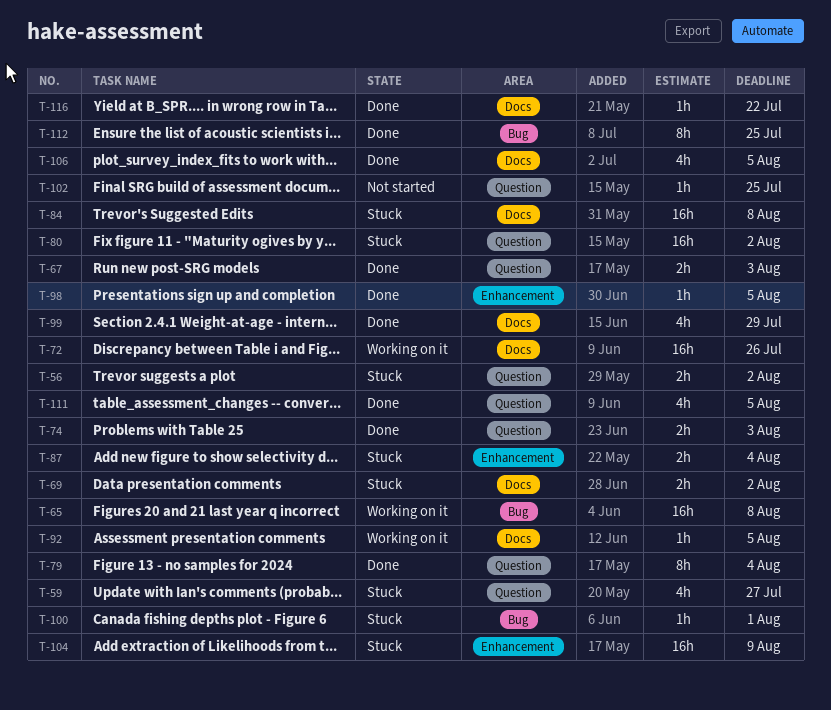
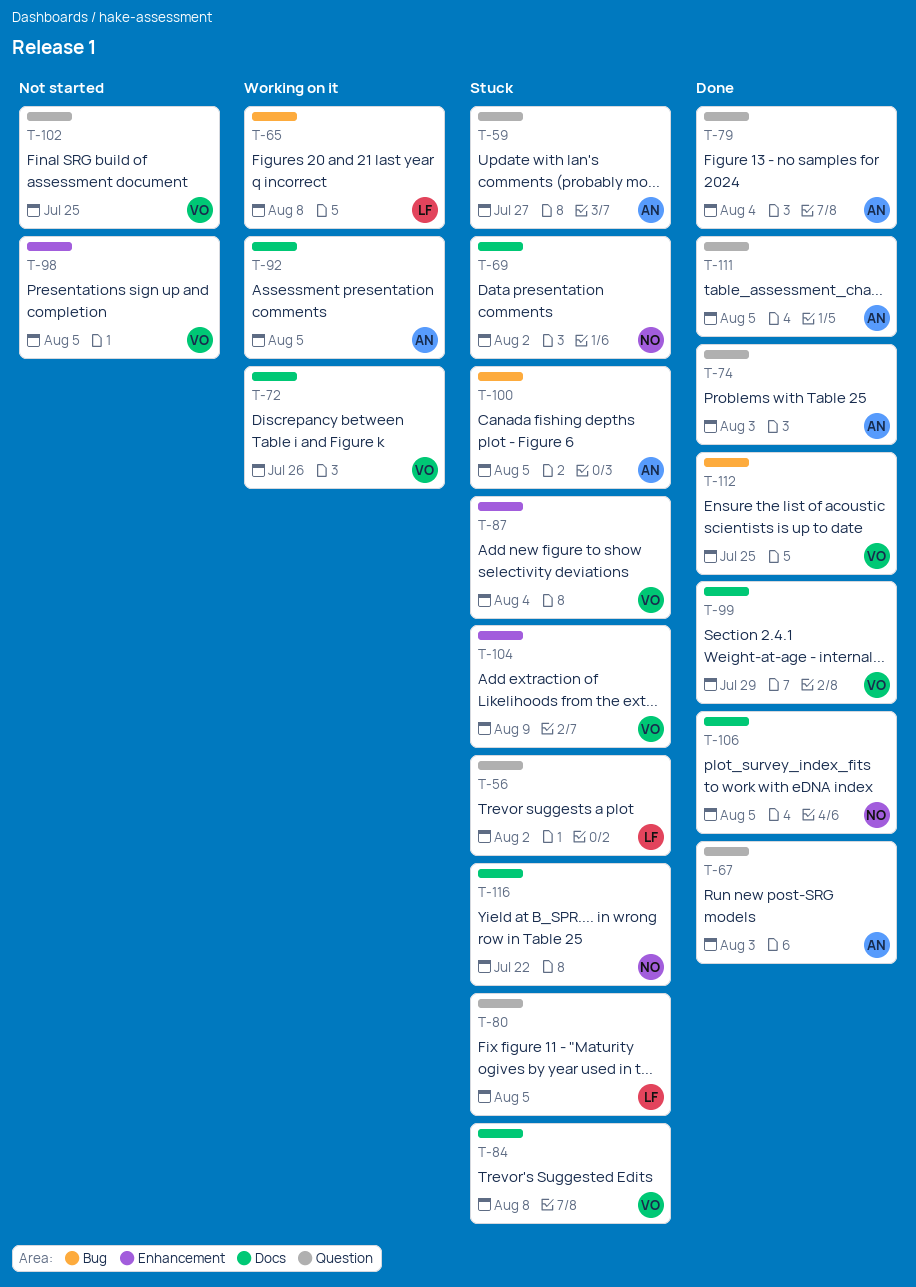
T-80, due: Aug 2 -> Aug 5
T-98, status: Done -> Not started
T-100, due: Aug 1 -> Aug 5
T-116, status: Done -> Stuck

